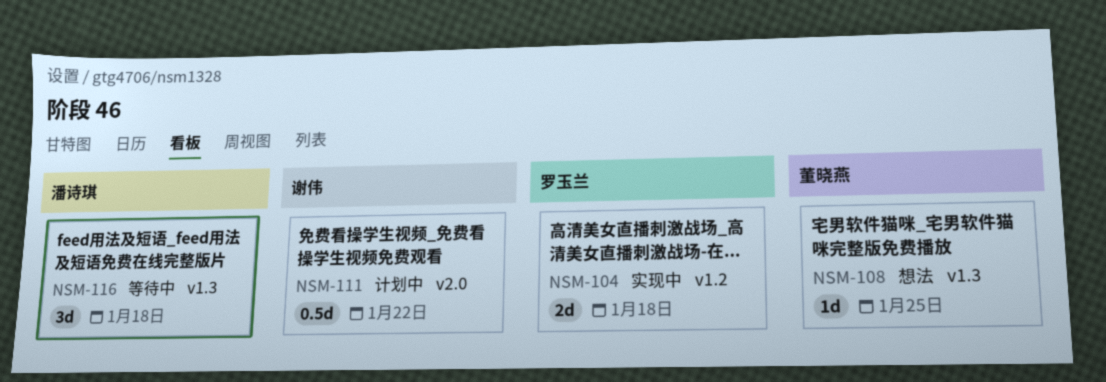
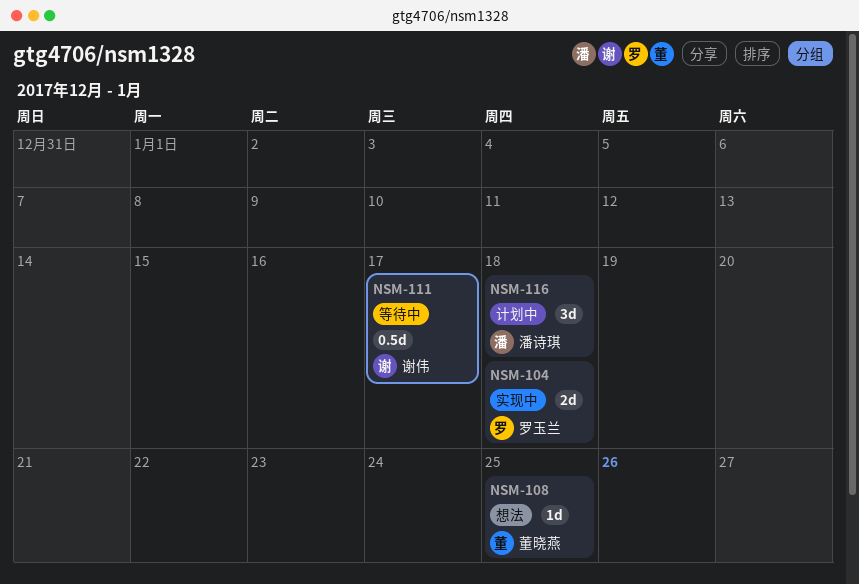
NSM-111, status: 计划中 -> 等待中
NSM-111, due: Jan 22 -> Jan 17
NSM-116, status: 等待中 -> 计划中

